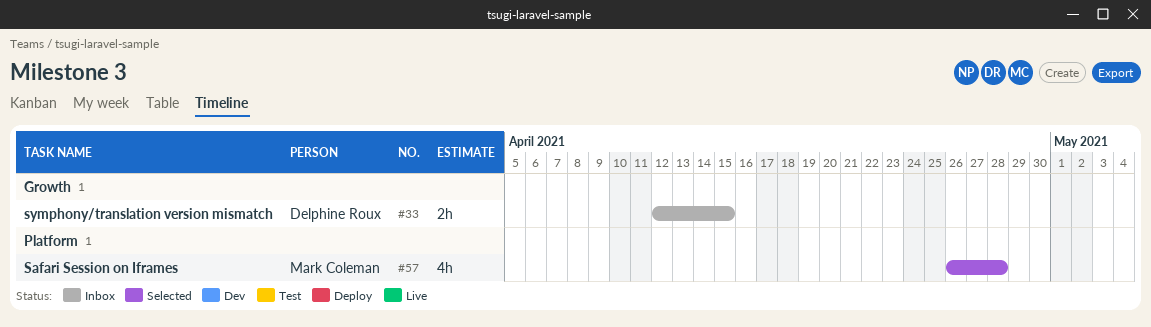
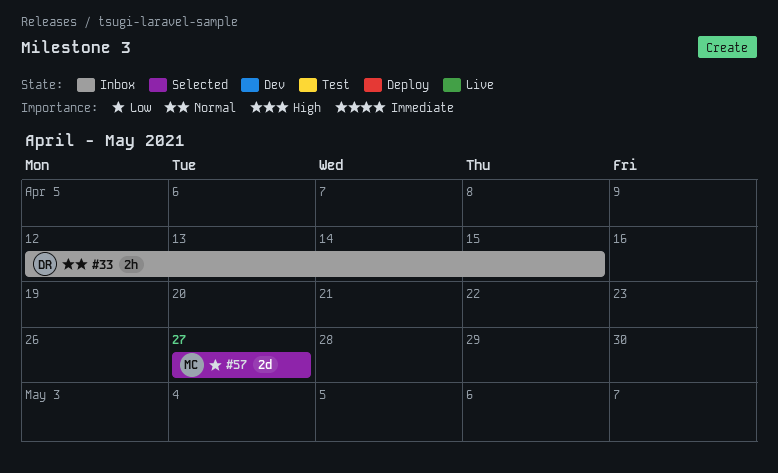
#57, estimate: 4h -> 2d
#57, start: Apr 26 -> Apr 27
#57, due: Apr 28 -> Apr 27

